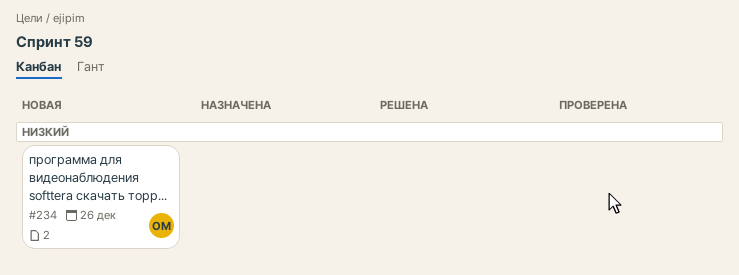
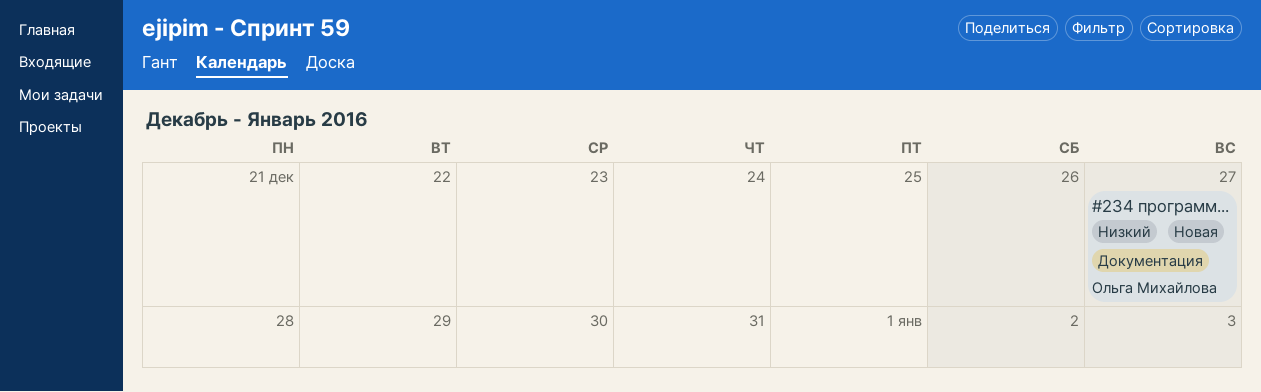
#234, due: Dec 26 -> Dec 27

